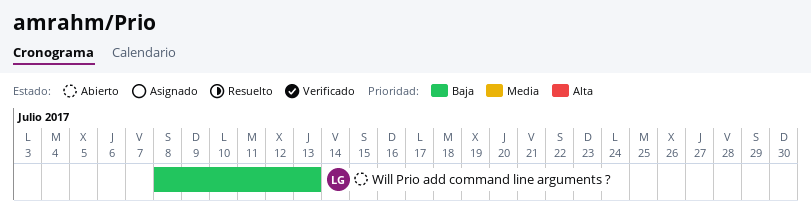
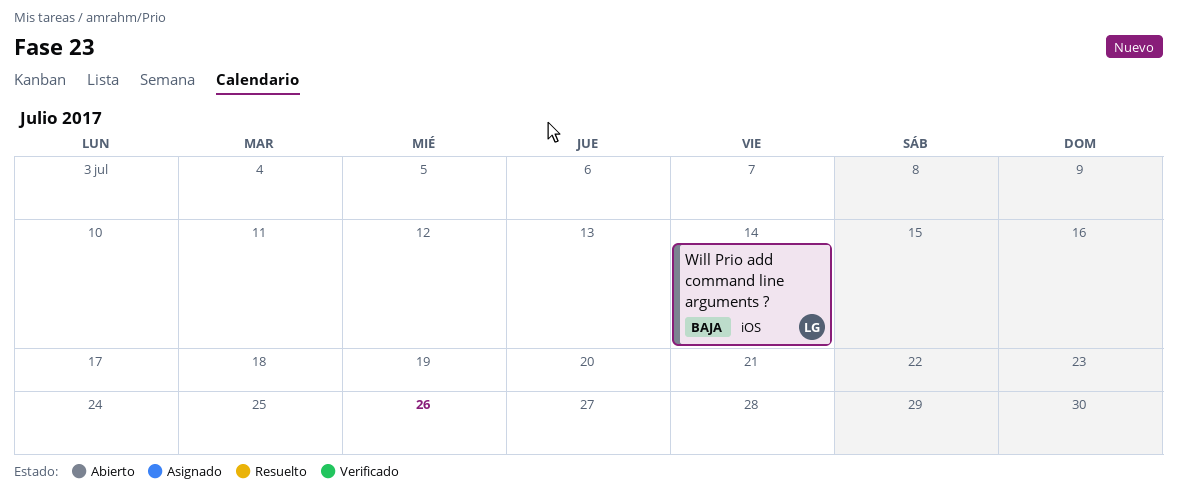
Will Prio add command line arguments ?, due: Jul 13 -> Jul 14

